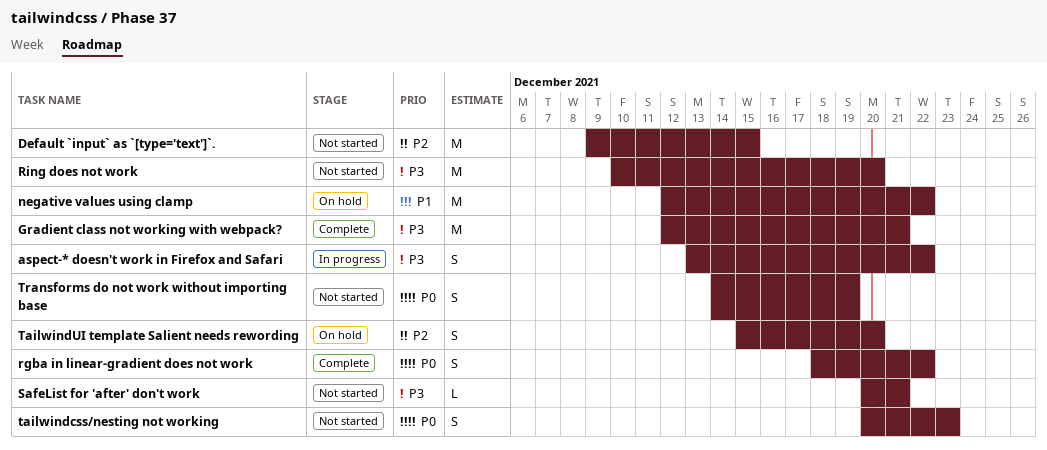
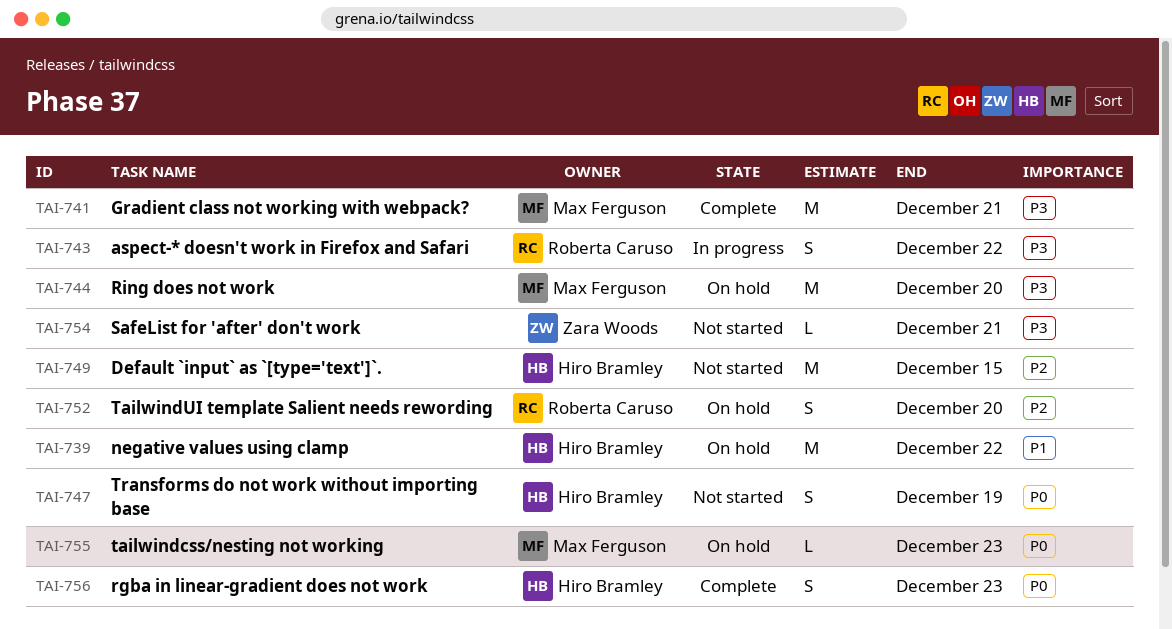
rgba in linear-gradient does not work, due: Dec 22 -> Dec 23
Ring does not work, status: Not started -> On hold
tailwindcss/nesting not working, status: Not started -> On hold
tailwindcss/nesting not working, estimate: S -> L

